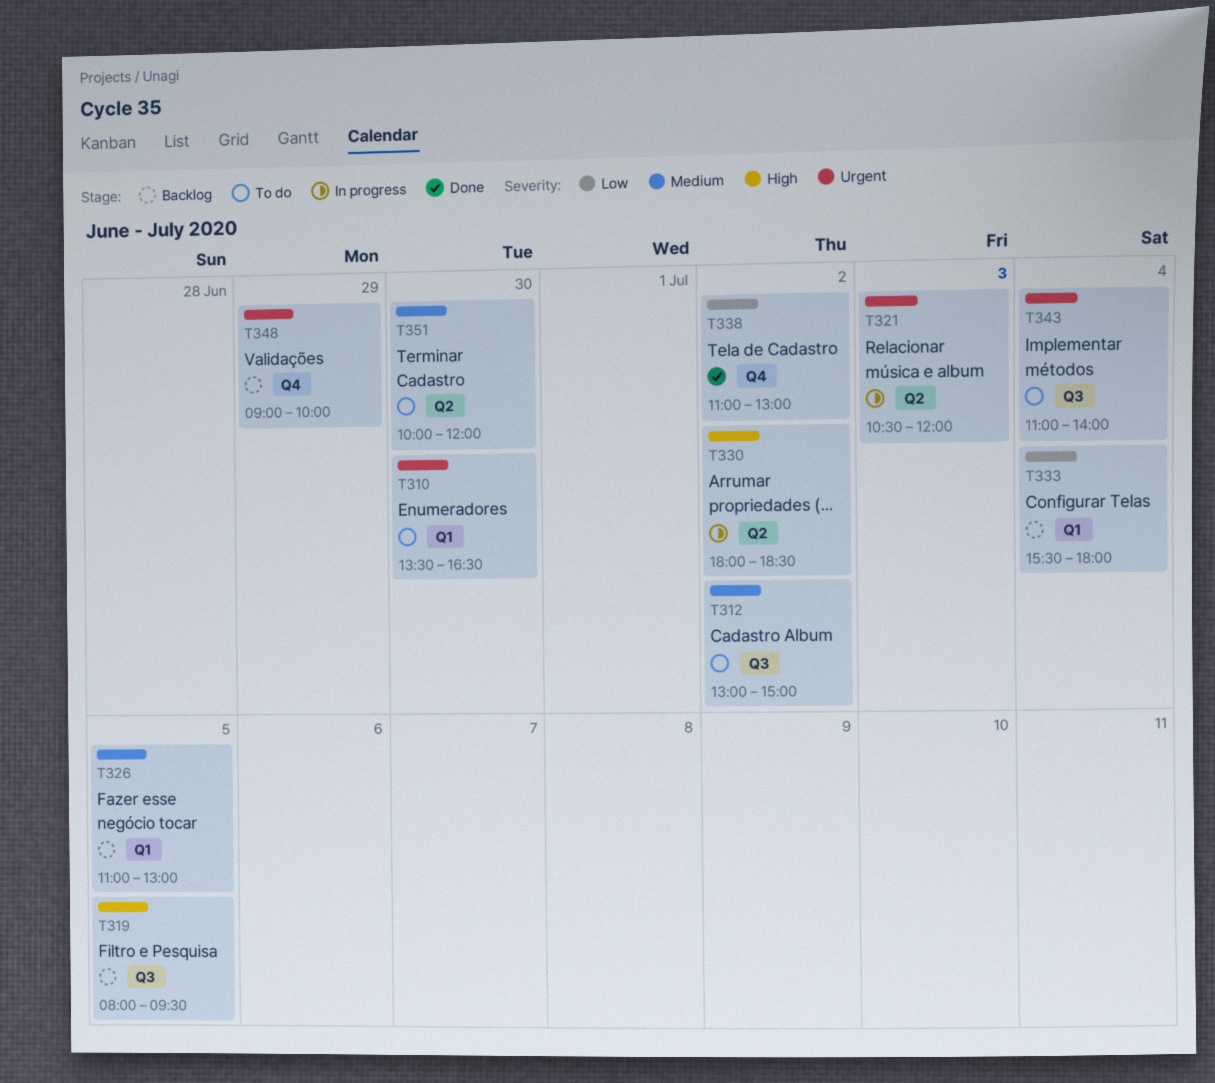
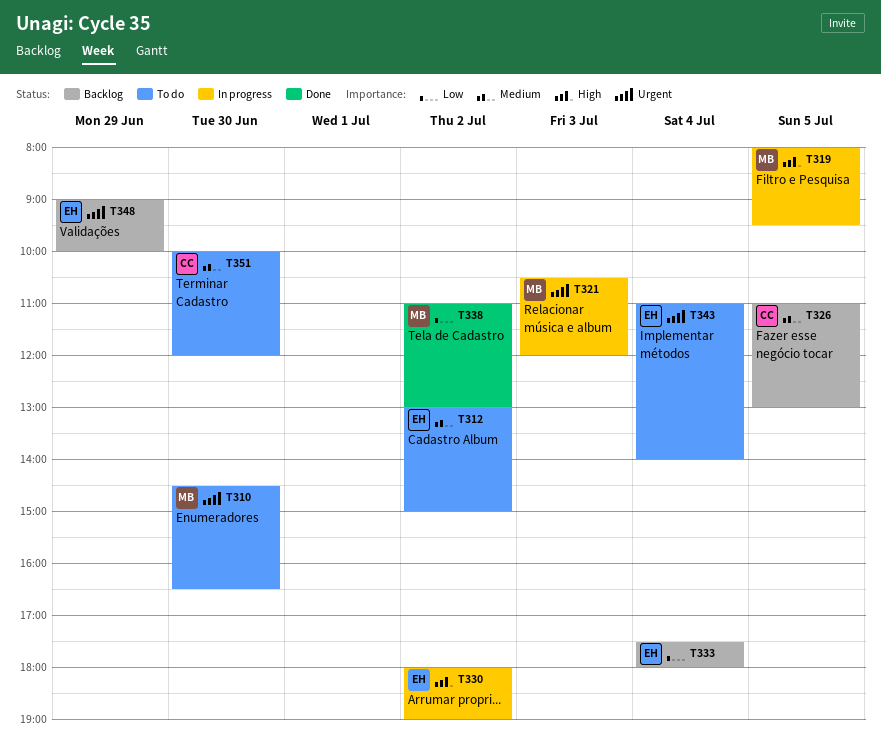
T310, begins: 13:30 -> 14:30
T319, status: Backlog -> In progress
T330, ends: 18:30 -> 19:00
T333, begins: 15:30 -> 17:30

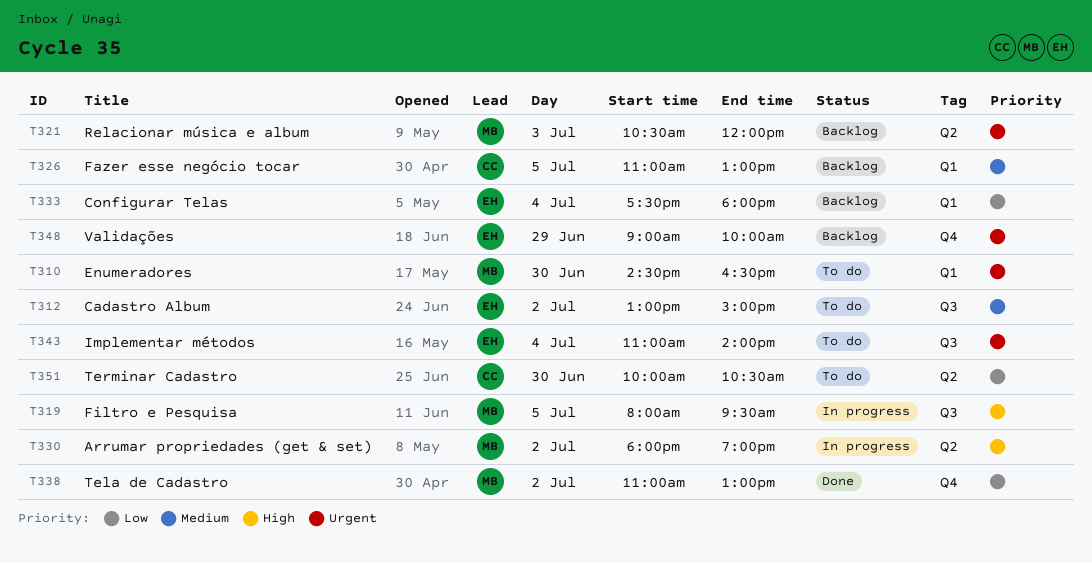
T321, status: In progress -> Backlog
T330, owner: EH -> MB
T351, priority: Medium -> Low
T351, ends: 12:00 -> 10:30

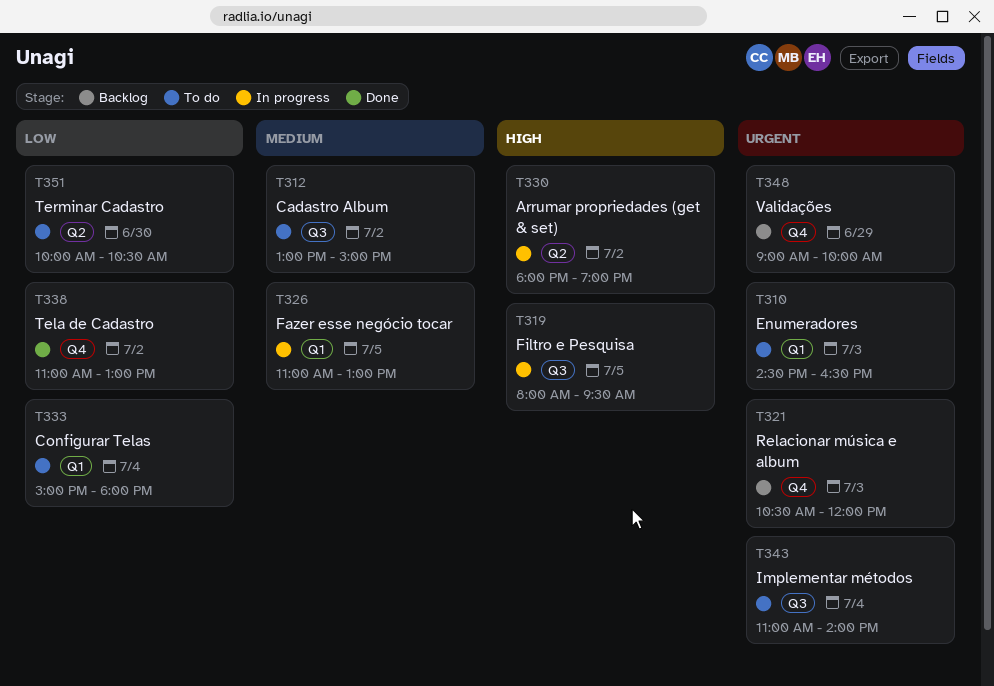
T310, day: Jun 30 -> Jul 3
T321, label: Q2 -> Q4
T326, status: Backlog -> In progress
T333, status: Backlog -> To do
T333, begins: 17:30 -> 15:00

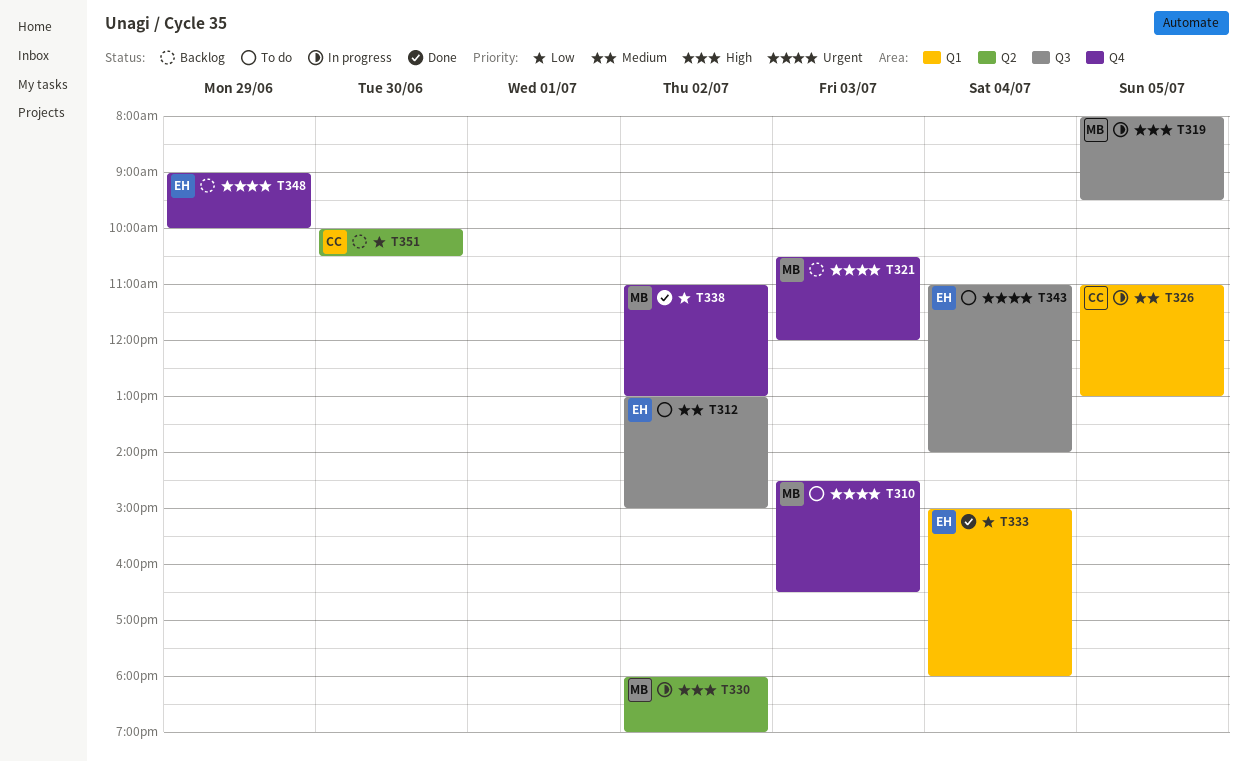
T310, label: Q1 -> Q4
T333, status: To do -> Done
T351, status: To do -> Backlog

